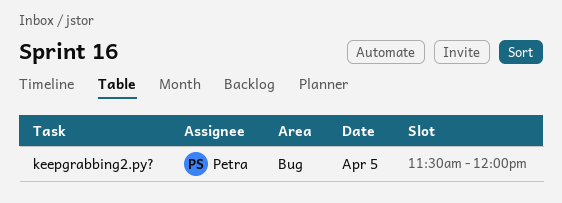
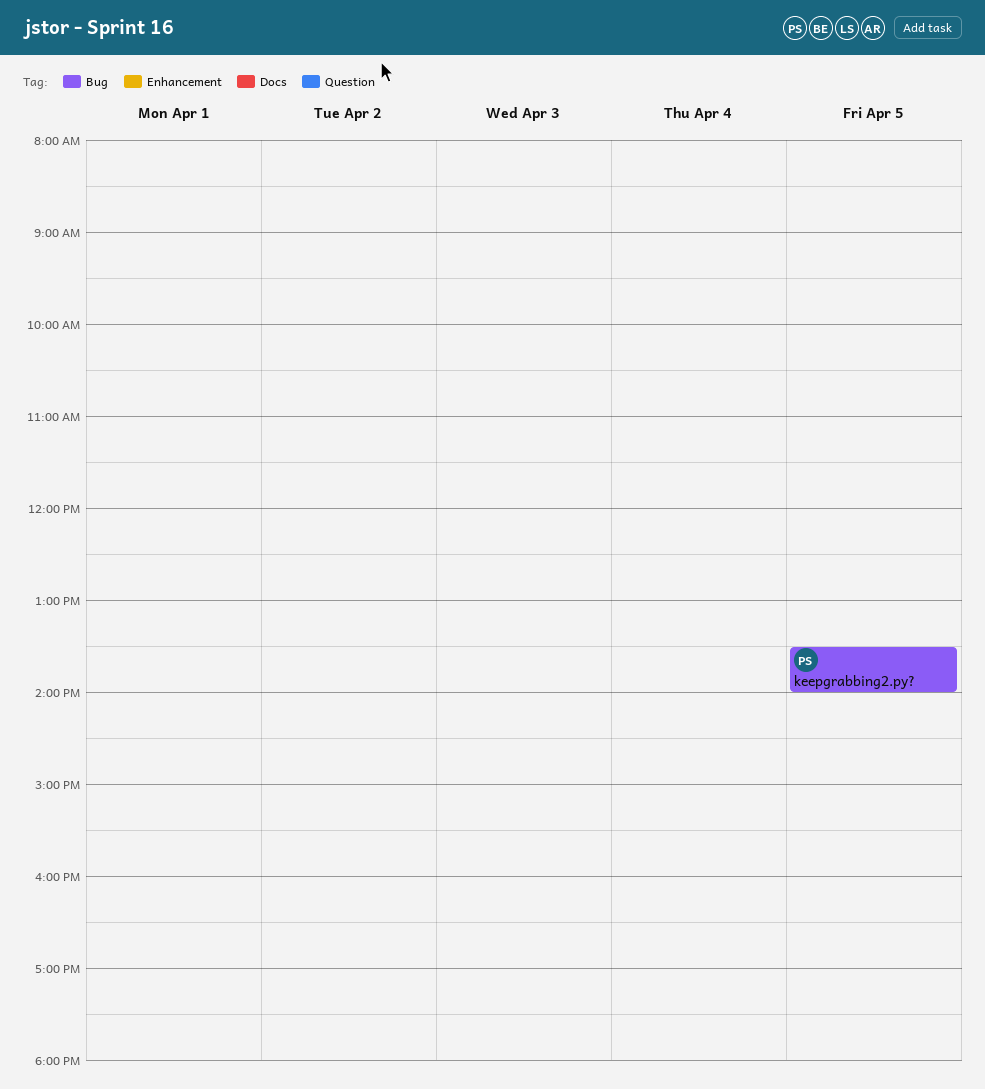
keepgrabbing2.py?, begins: 11:30 -> 13:30
keepgrabbing2.py?, ends: 12:00 -> 14:00

